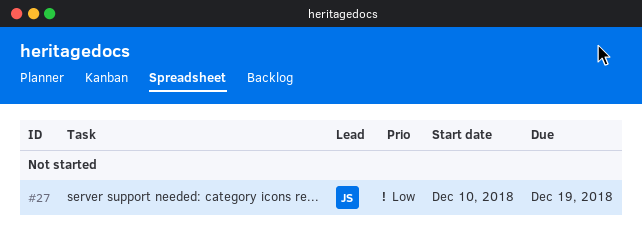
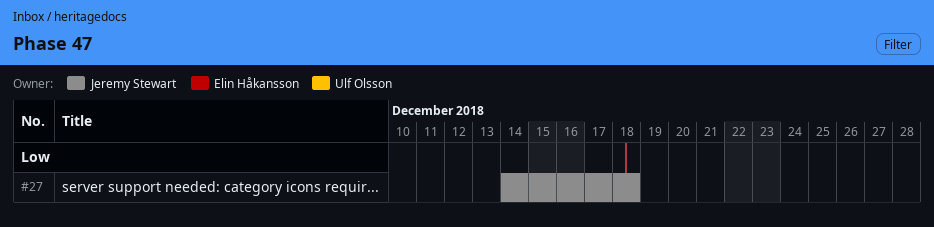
#27, start: Dec 10 -> Dec 14
#27, due: Dec 19 -> Dec 18

